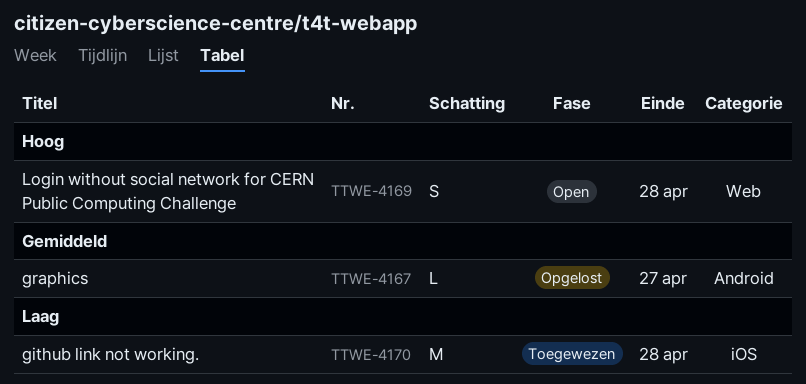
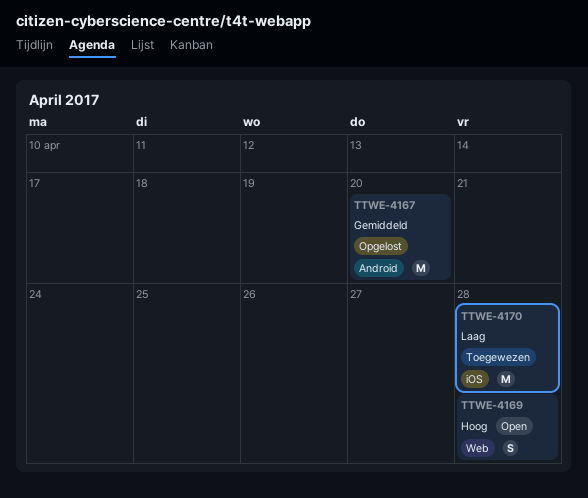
TTWE-4167, estimate: L -> M
TTWE-4167, due: Apr 27 -> Apr 20

